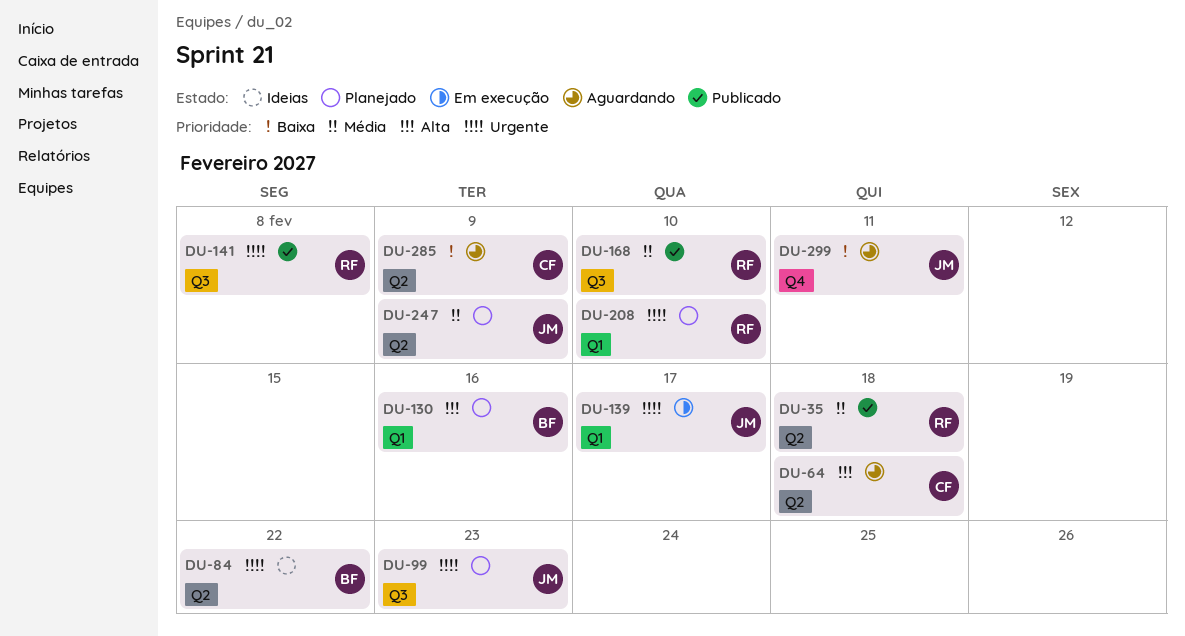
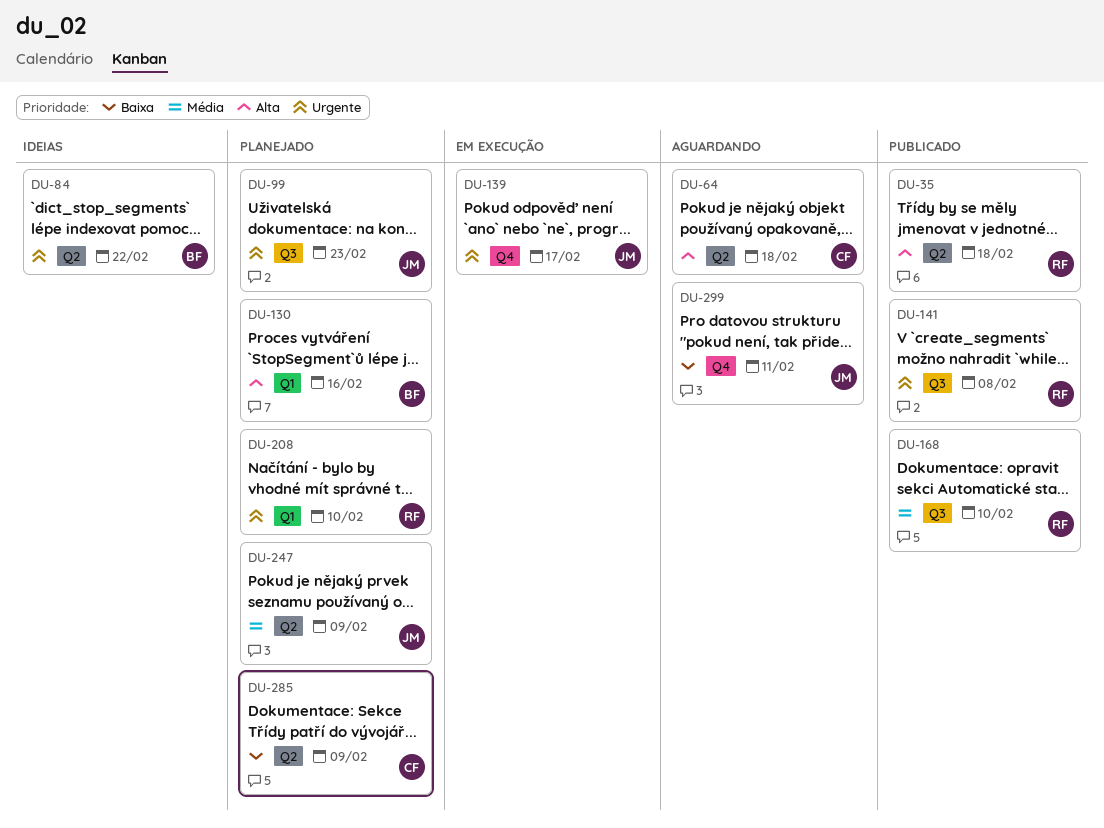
DU-35, priority: Média -> Alta
DU-139, label: Q1 -> Q4
DU-285, status: Aguardando -> Planejado

